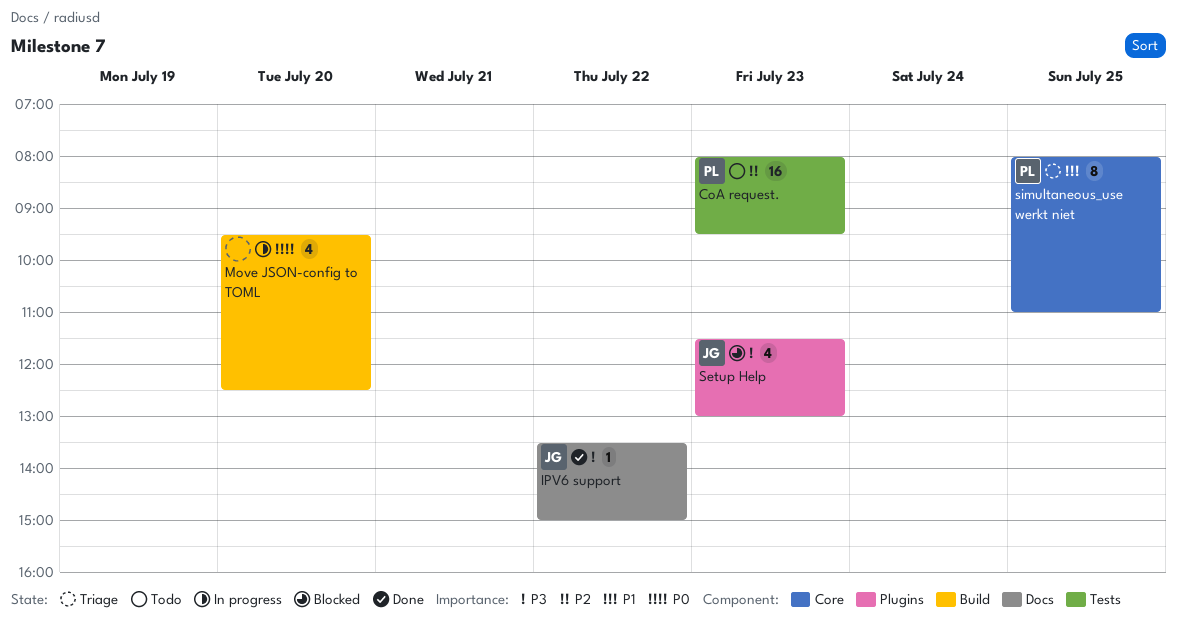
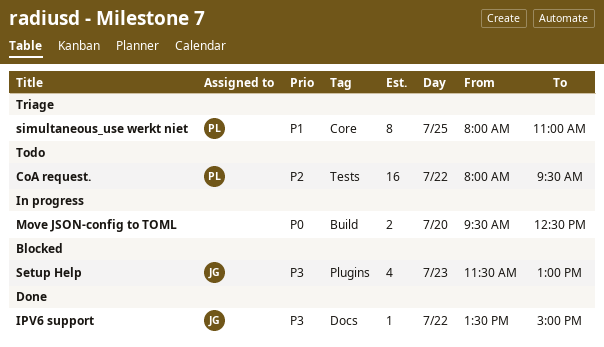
CoA request., day: Jul 23 -> Jul 22
Move JSON-config to TOML, estimate: 4 -> 2

